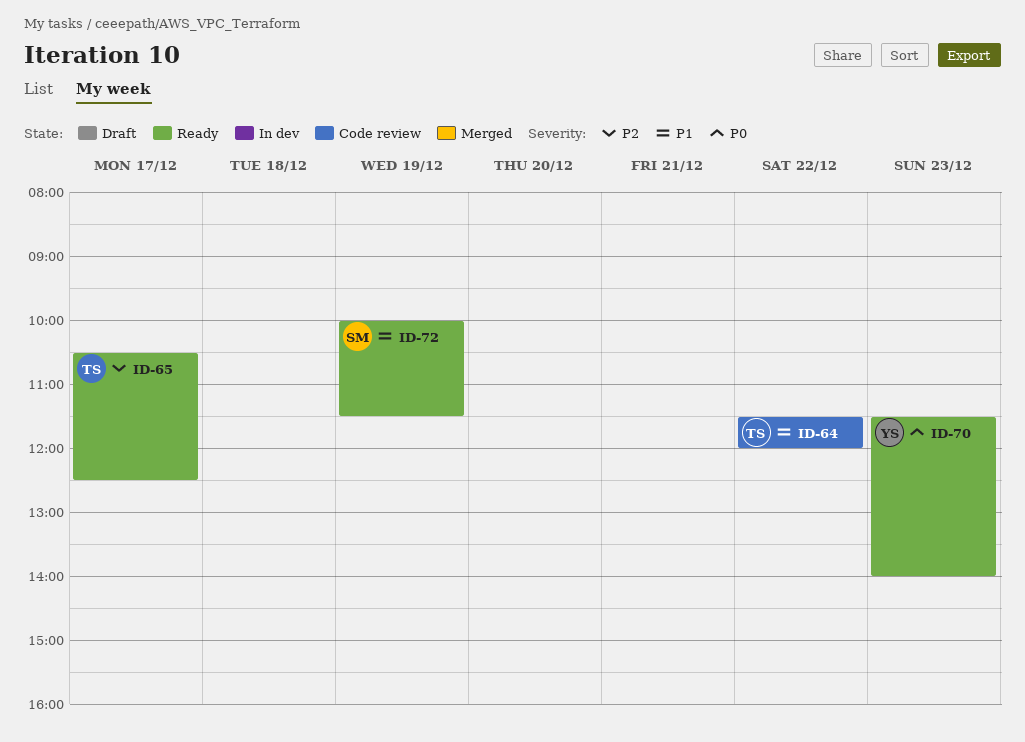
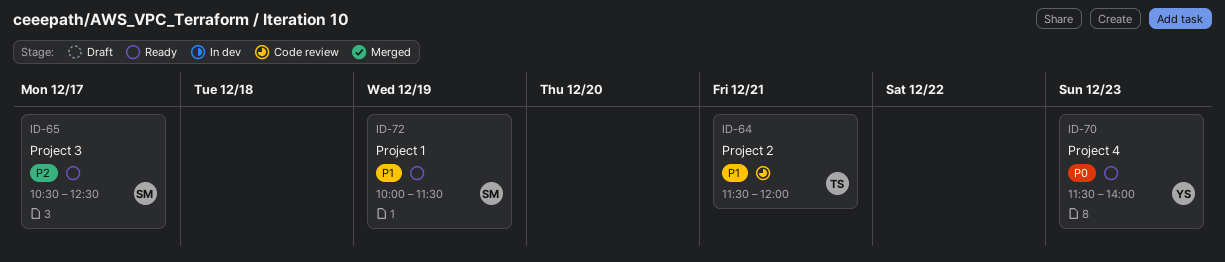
ID-64, day: Dec 22 -> Dec 21
ID-65, owner: TS -> SM

